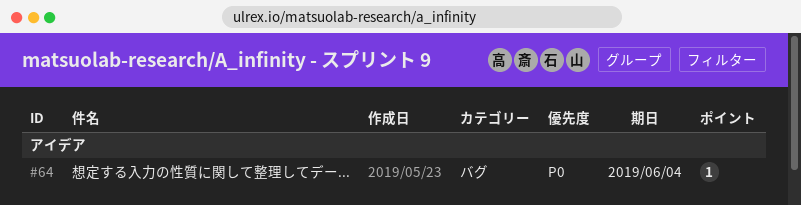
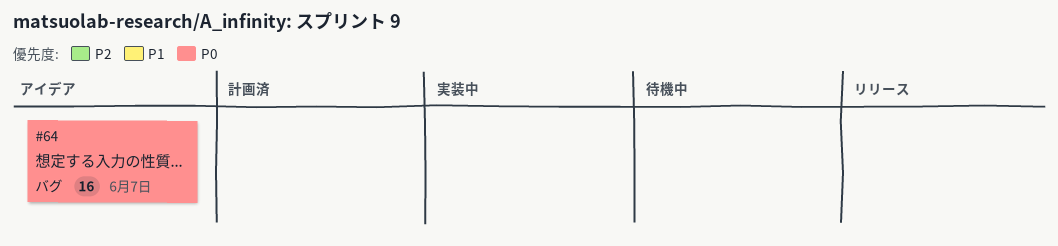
#64, estimate: 1 -> 16
#64, due: Jun 4 -> Jun 7

